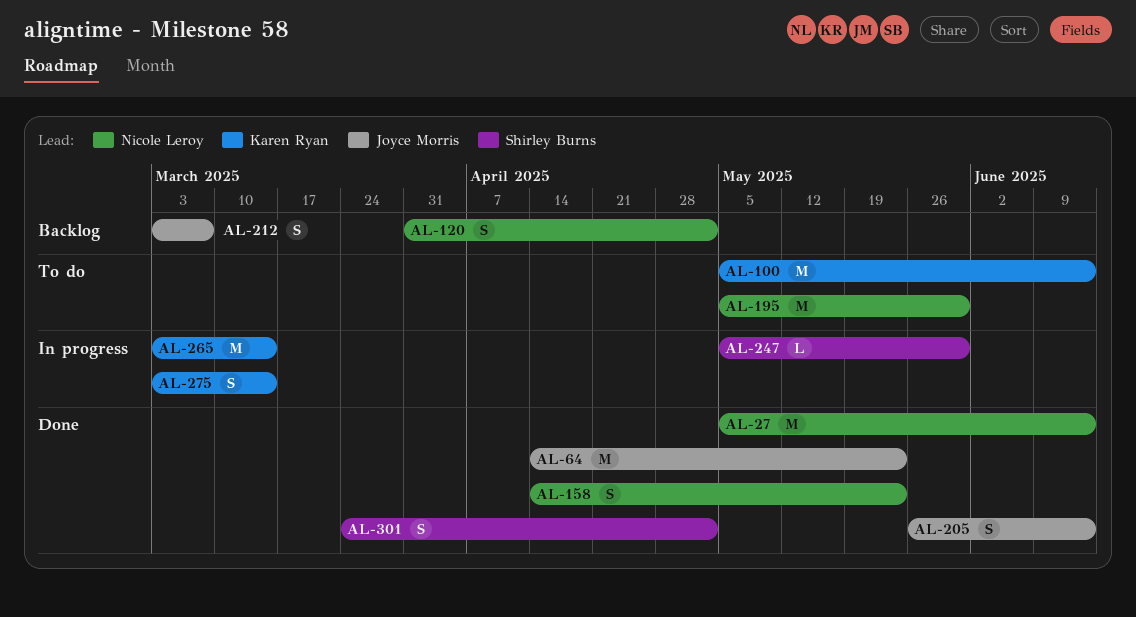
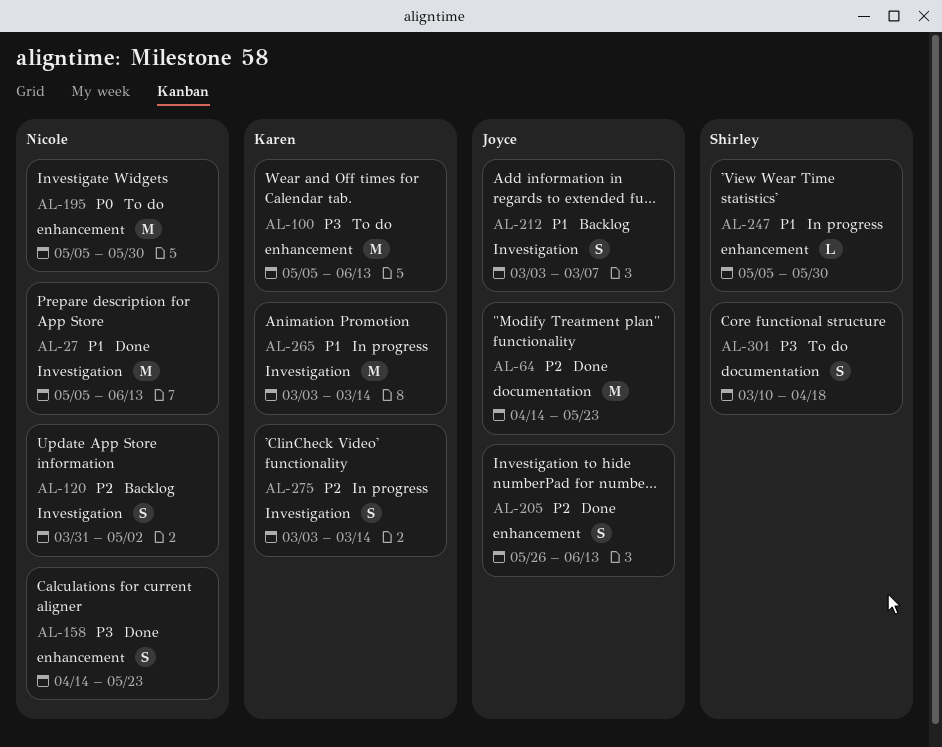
AL-301, status: Done -> To do
AL-301, start: Mar 24 -> Mar 10
AL-301, due: May 2 -> Apr 18

